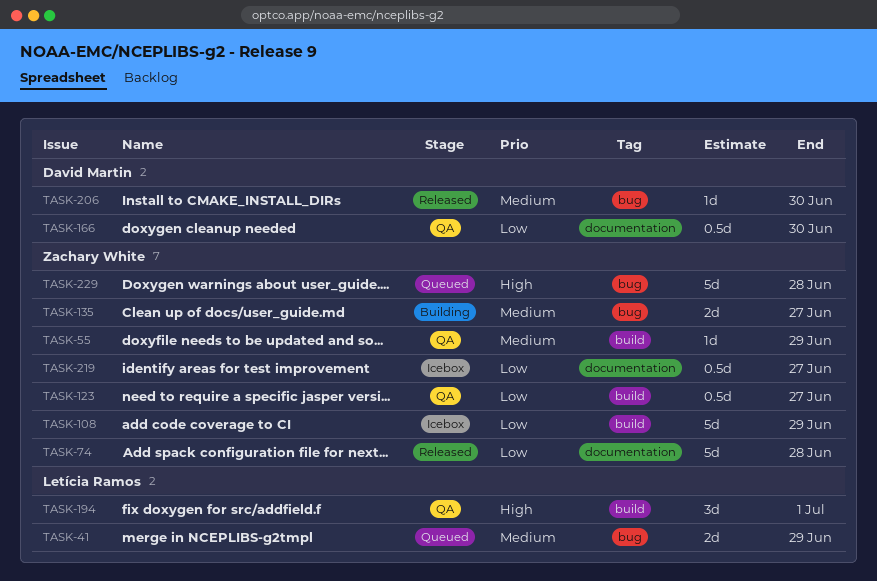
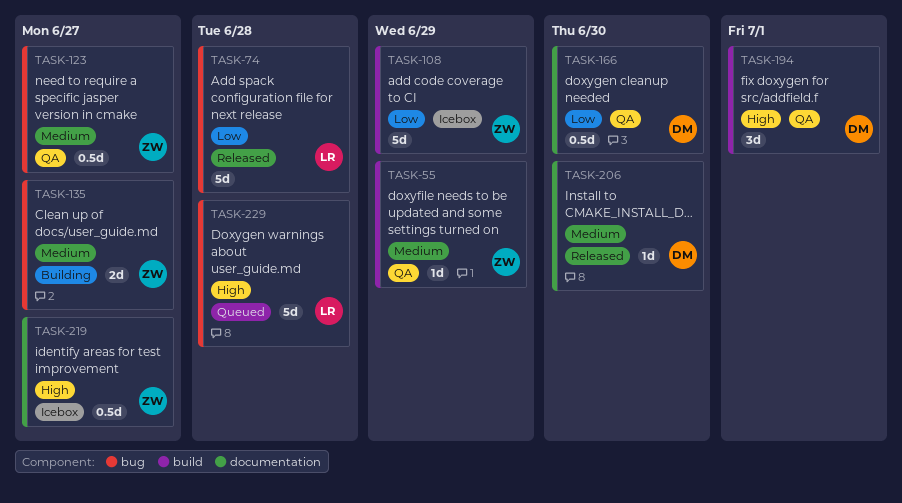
TASK-41: present -> none
TASK-74, owner: Zachary White -> Letícia Ramos
TASK-74, label: documentation -> bug
TASK-123, priority: Low -> Medium
TASK-123, label: build -> bug
TASK-194, owner: Letícia Ramos -> David Martin
TASK-206, label: bug -> documentation
TASK-219, priority: Low -> High
TASK-229, owner: Zachary White -> Letícia Ramos

